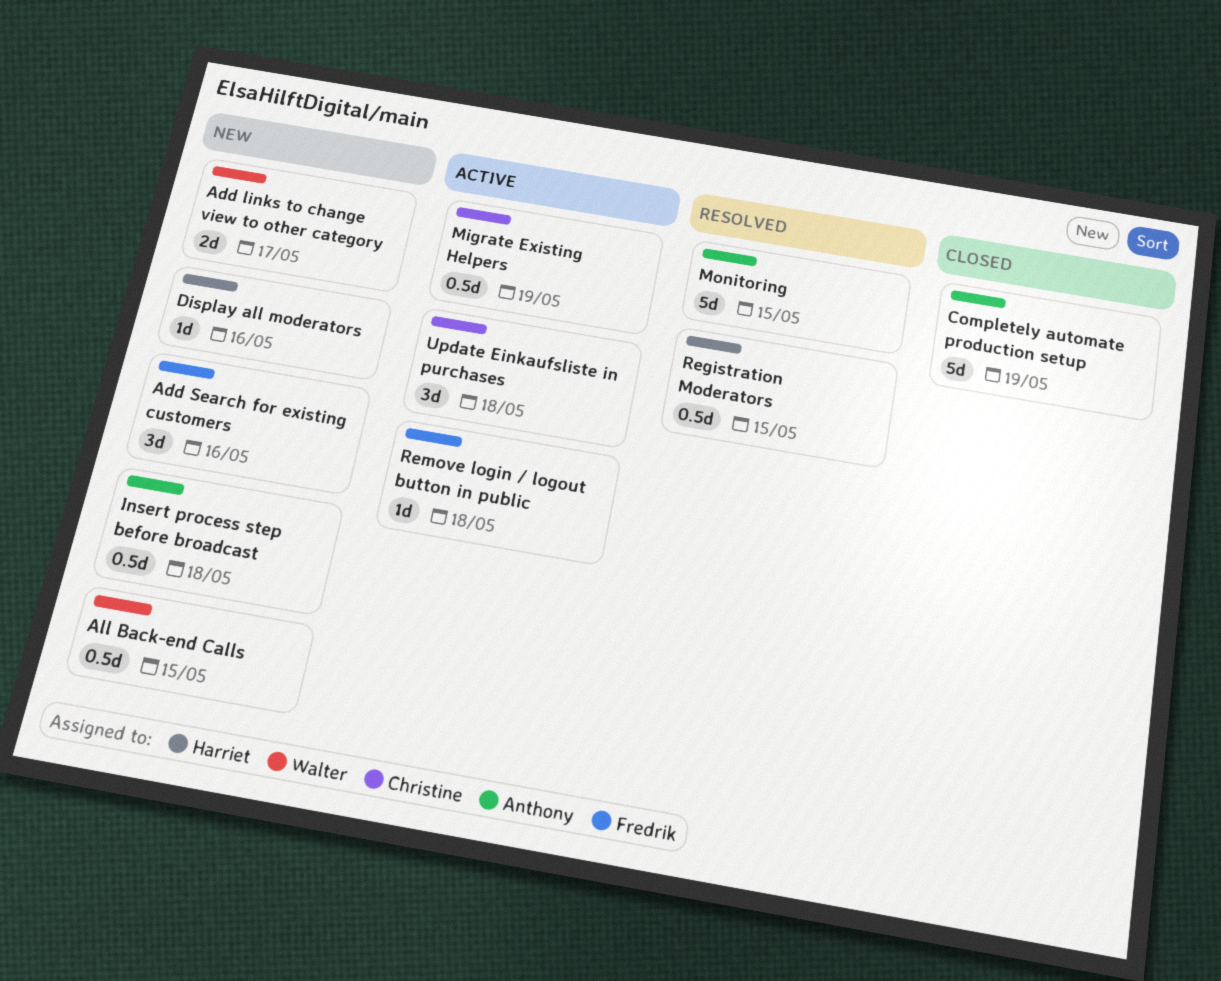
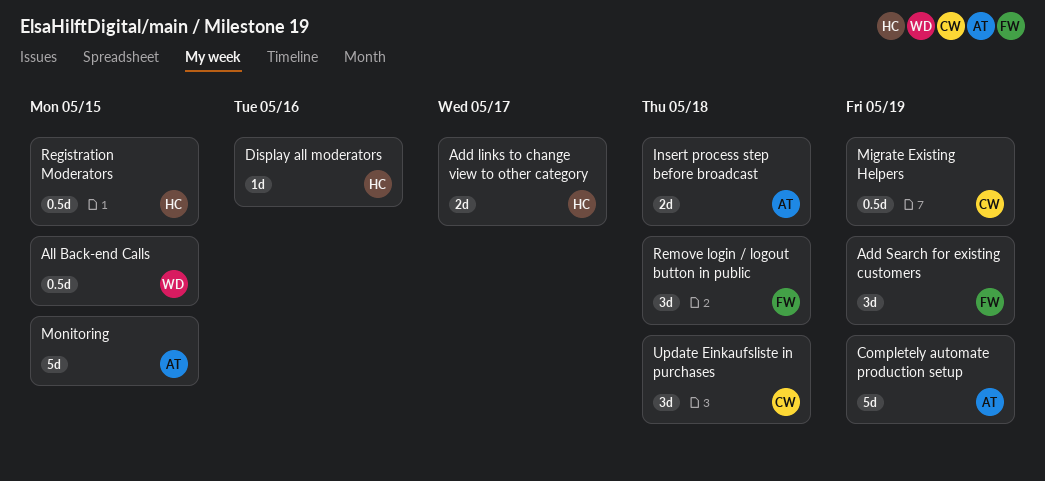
Add links to change view to other category, owner: Walter -> Harriet
Add Search for existing customers, due: May 16 -> May 19
Insert process step before broadcast, estimate: 0.5d -> 2d
Remove login / logout button in public, estimate: 1d -> 3d

